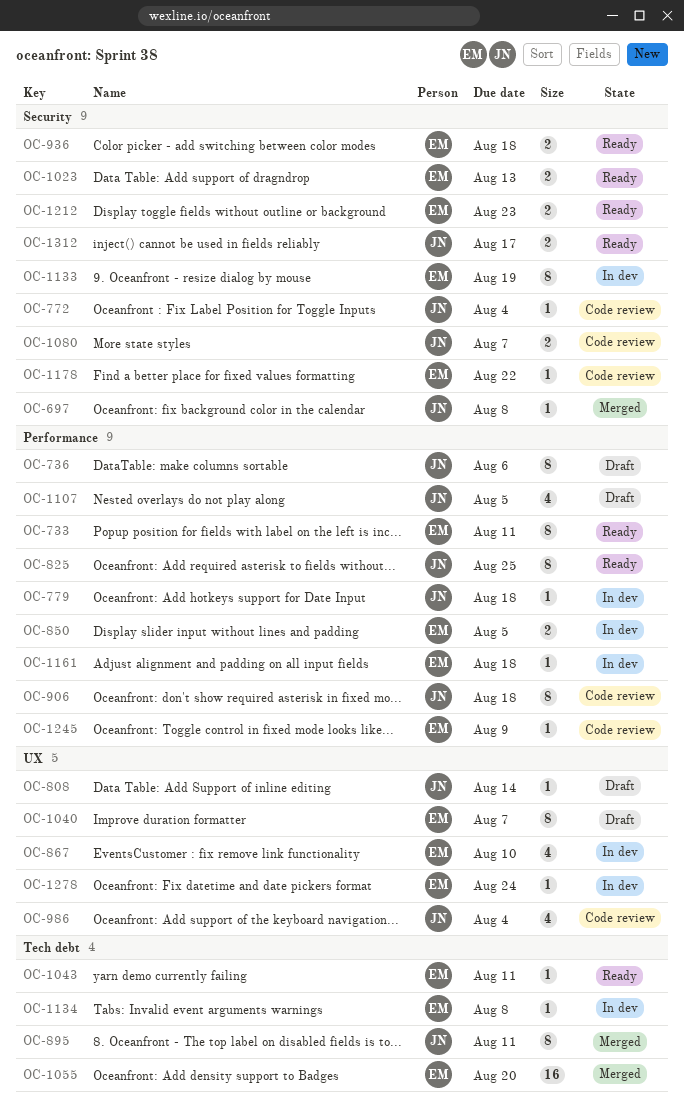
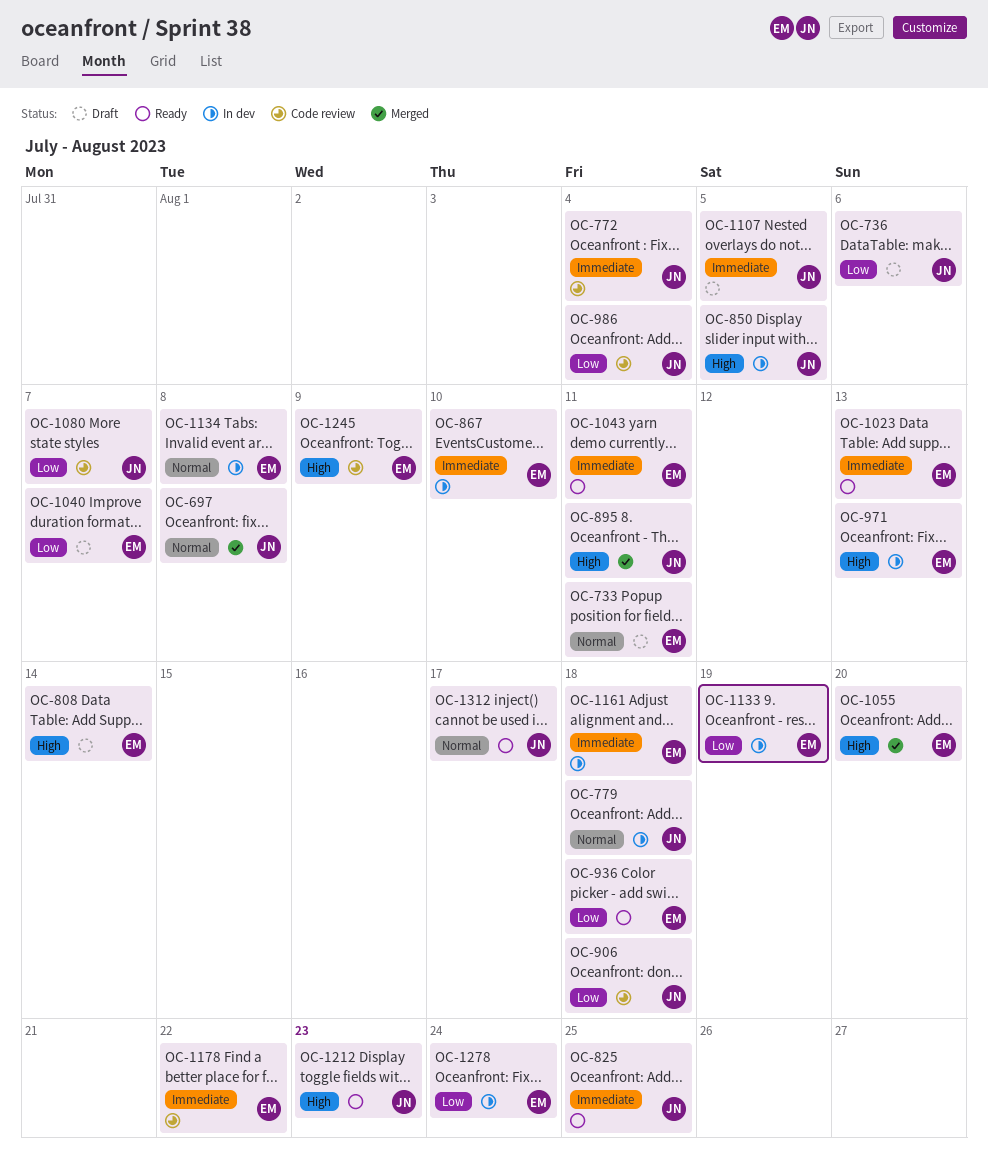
OC-733, status: Ready -> Draft
OC-808, owner: JN -> EM
OC-850, owner: EM -> JN
OC-971: none -> present
OC-1212, owner: EM -> JN

